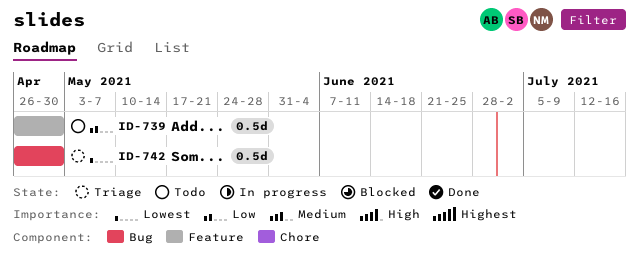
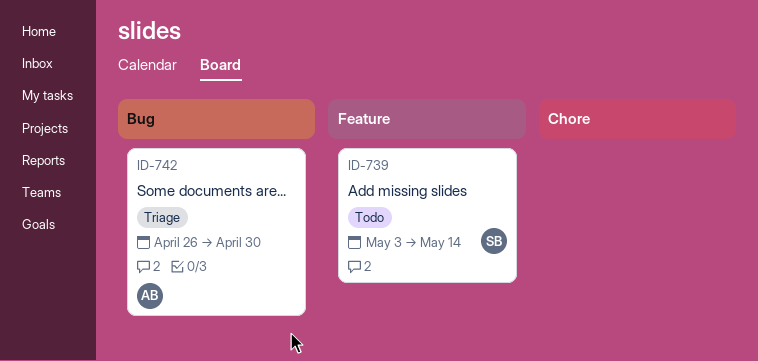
ID-739, start: Apr 26 -> May 3
ID-739, due: Apr 30 -> May 14

